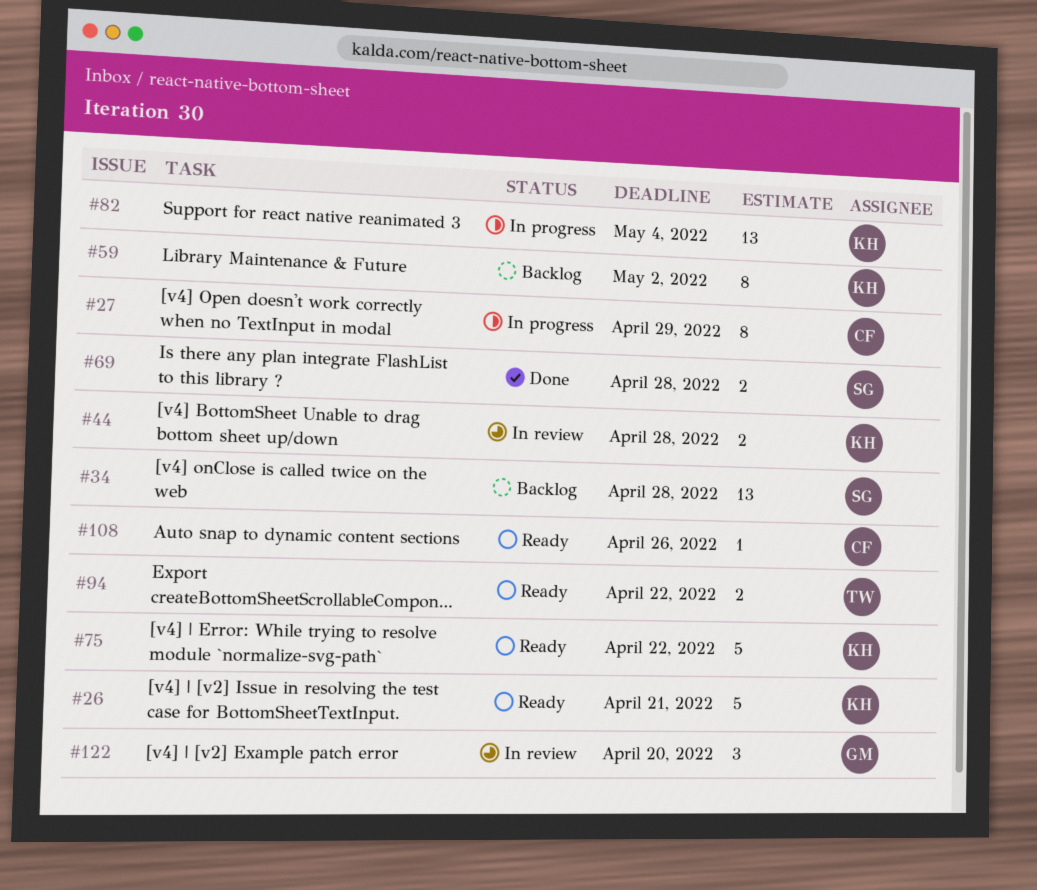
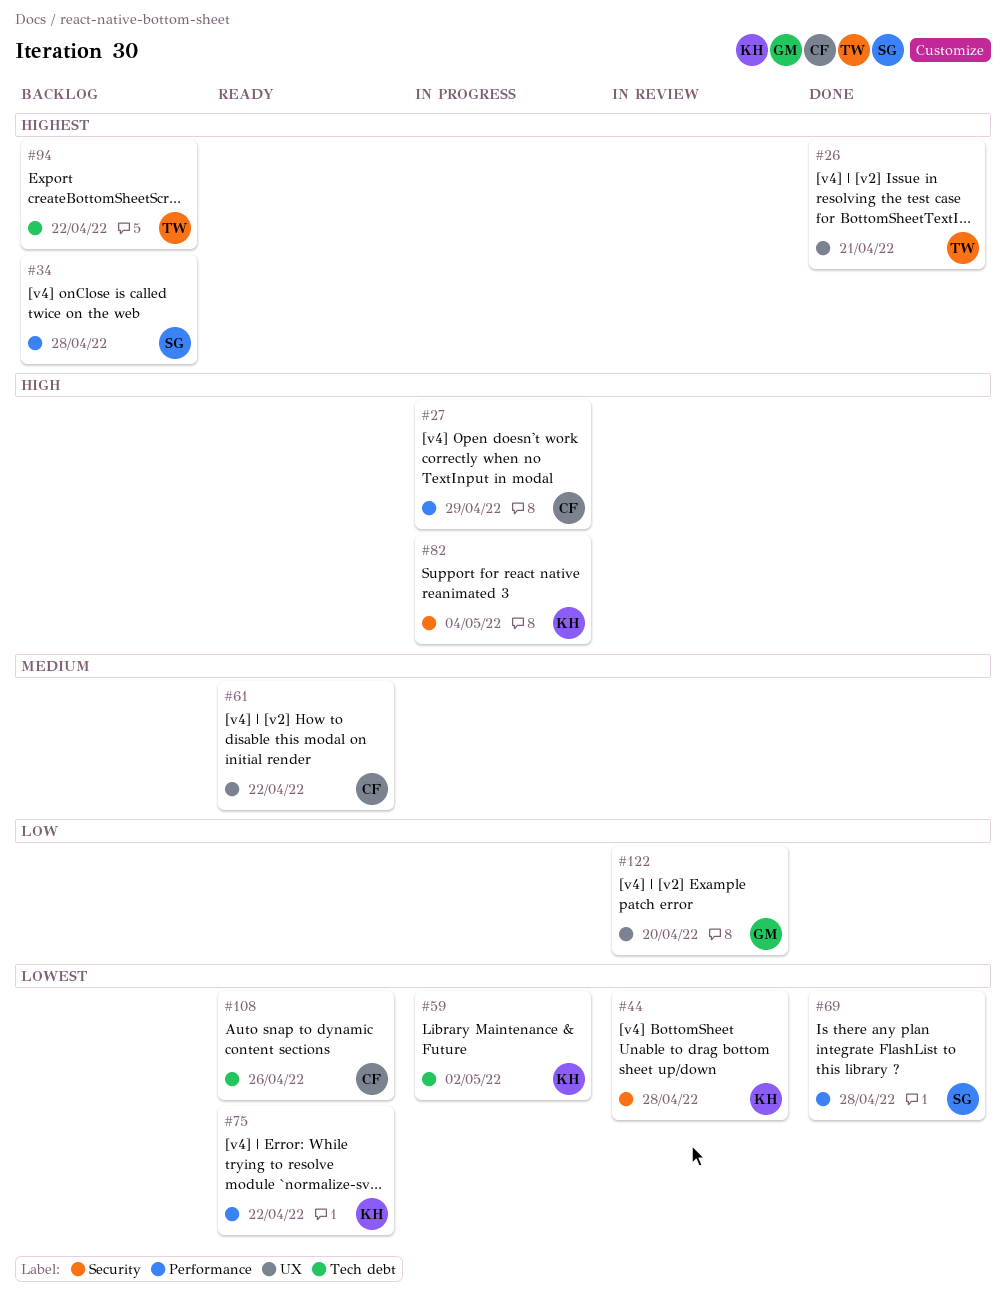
#26, status: Ready -> Done
#26, owner: KH -> TW
#59, status: Backlog -> In progress
#61: none -> present
#94, status: Ready -> Backlog

